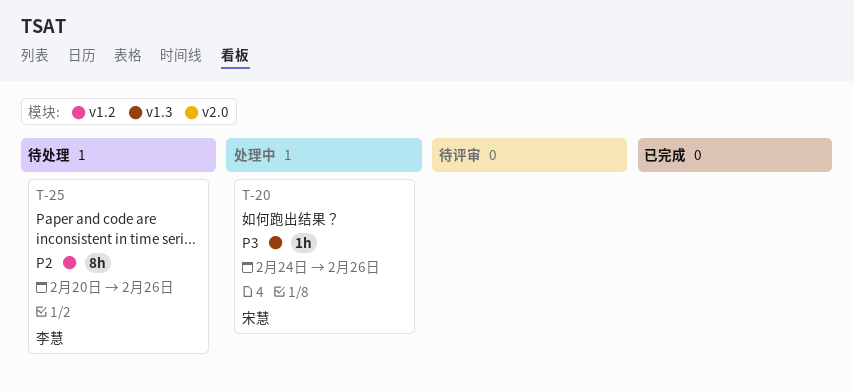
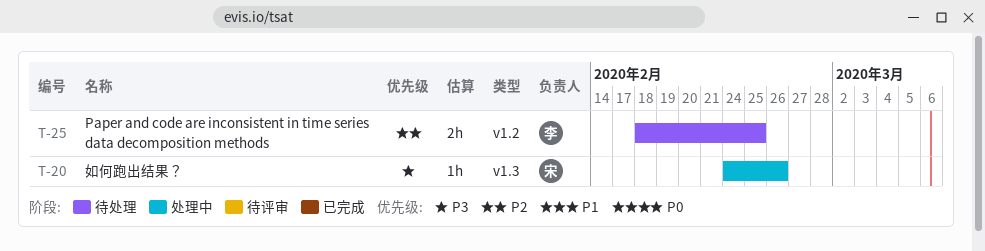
T-25, estimate: 8h -> 2h
T-25, start: Feb 20 -> Feb 18
T-25, due: Feb 26 -> Feb 25

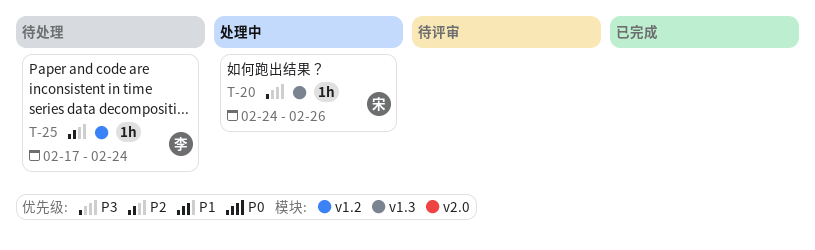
T-25, estimate: 2h -> 1h
T-25, start: Feb 18 -> Feb 17
T-25, due: Feb 25 -> Feb 24

